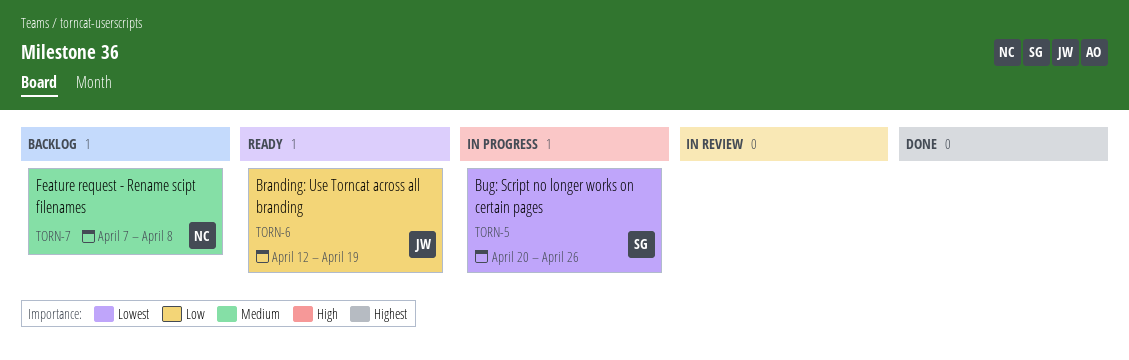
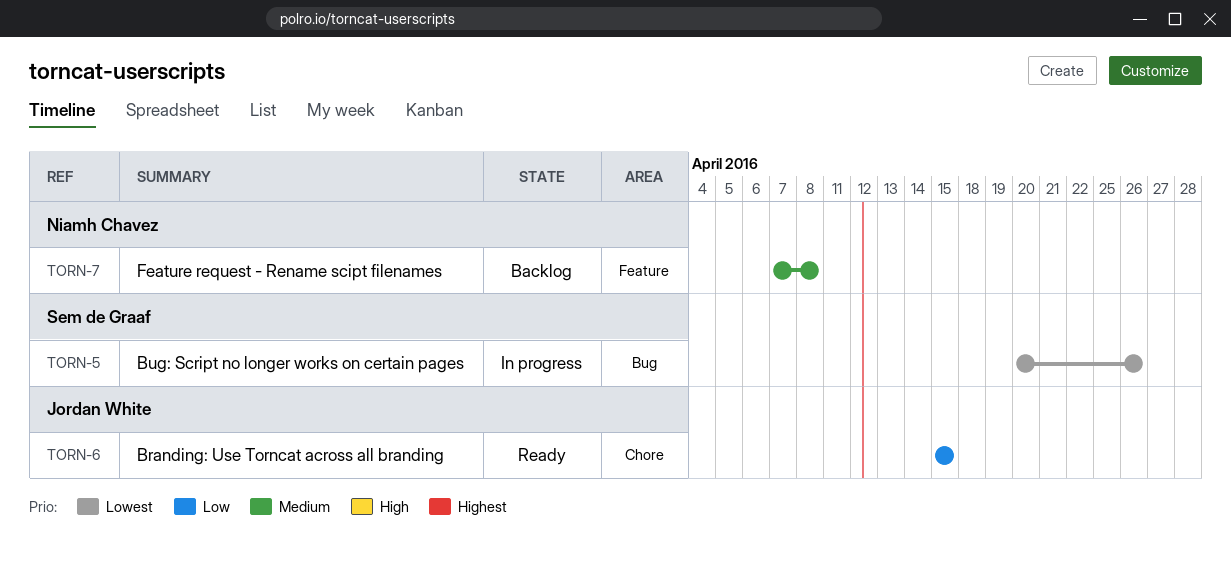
TORN-6, start: Apr 12 -> Apr 15
TORN-6, due: Apr 19 -> Apr 15

